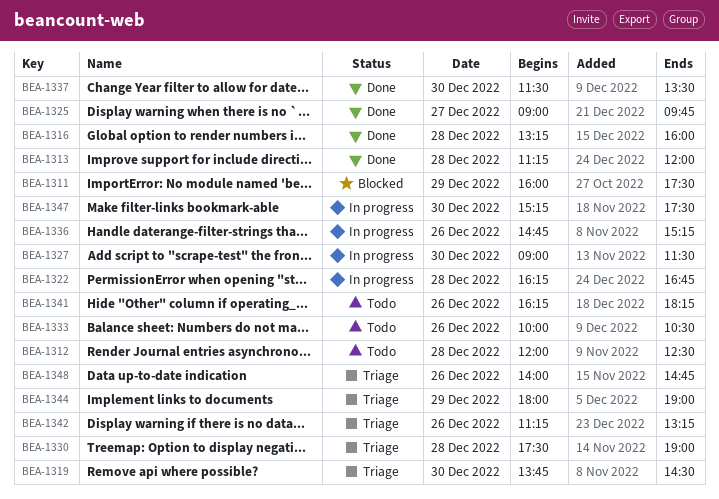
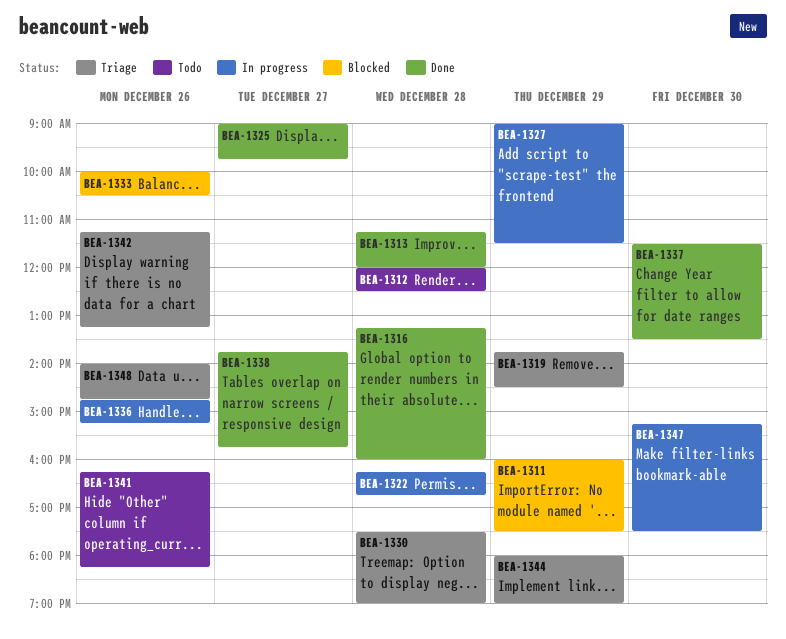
BEA-1319, day: Dec 30 -> Dec 29
BEA-1327, day: Dec 30 -> Dec 29
BEA-1333, status: Todo -> Blocked
BEA-1338: none -> present

